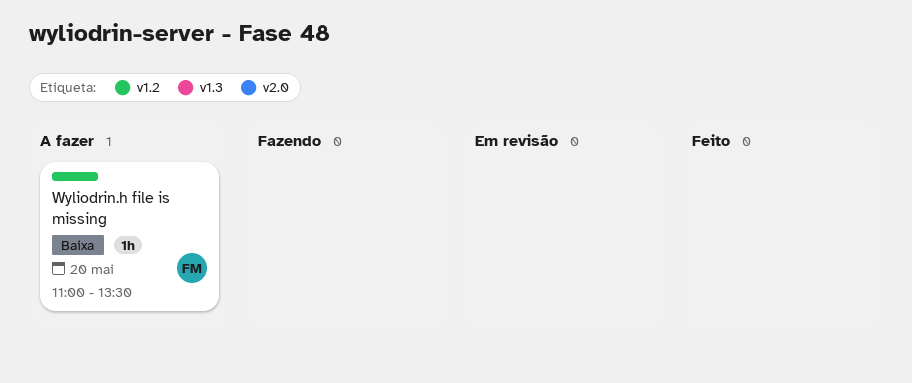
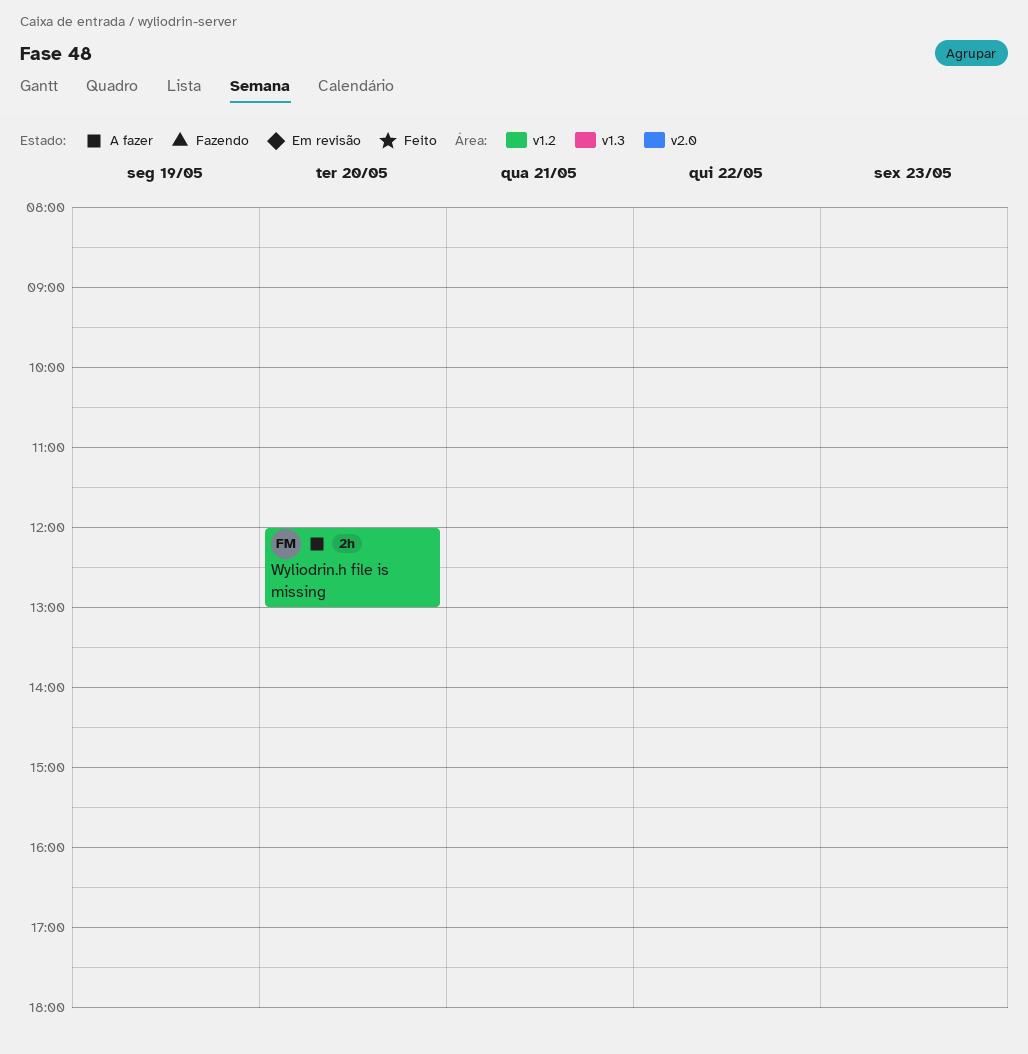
Wyliodrin.h file is missing, estimate: 1h -> 2h
Wyliodrin.h file is missing, begins: 11:00 -> 12:00
Wyliodrin.h file is missing, ends: 13:30 -> 13:00

